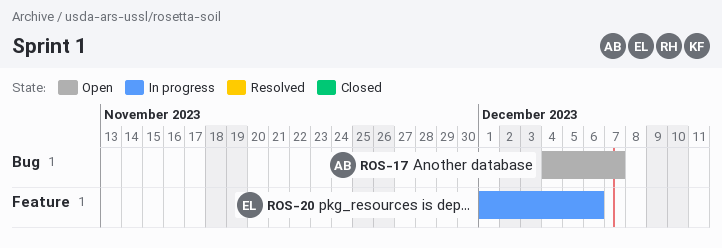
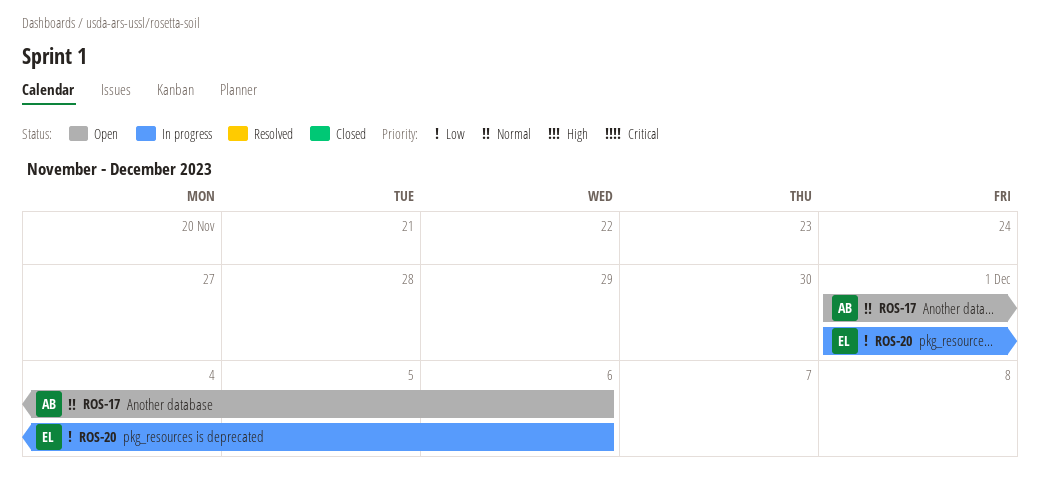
ROS-17, start: Dec 4 -> Dec 1
ROS-17, due: Dec 7 -> Dec 6

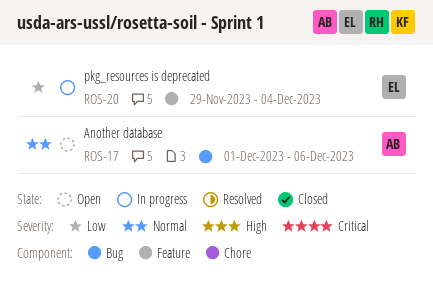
ROS-20, start: Dec 1 -> Nov 29
ROS-20, due: Dec 6 -> Dec 4

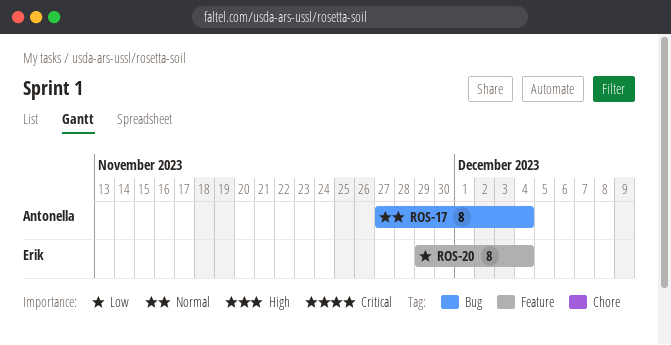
ROS-17, start: Dec 1 -> Nov 27
ROS-17, due: Dec 6 -> Dec 4

